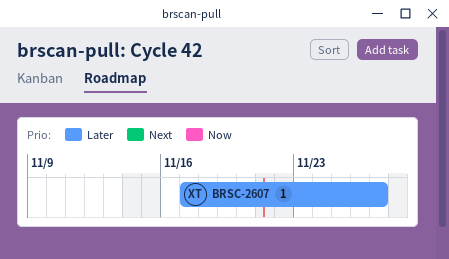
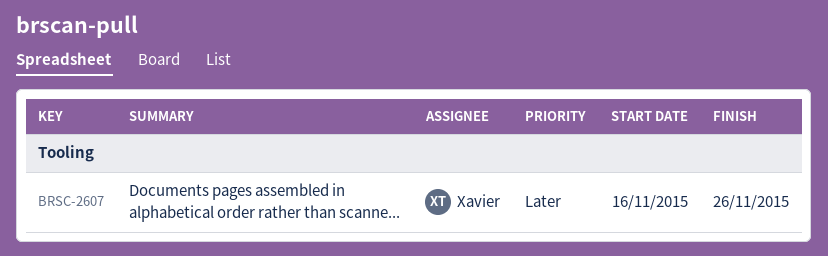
BRSC-2607, start: Nov 17 -> Nov 16
BRSC-2607, due: Nov 27 -> Nov 26

